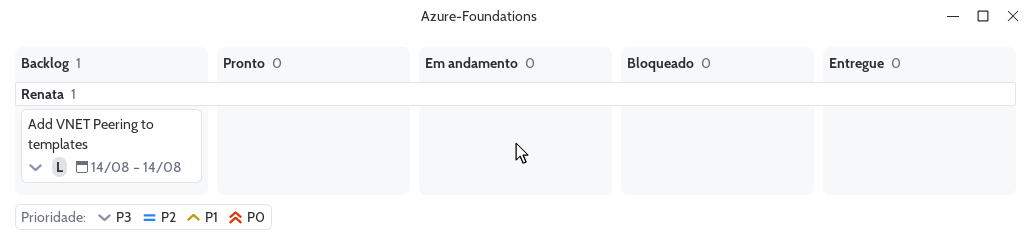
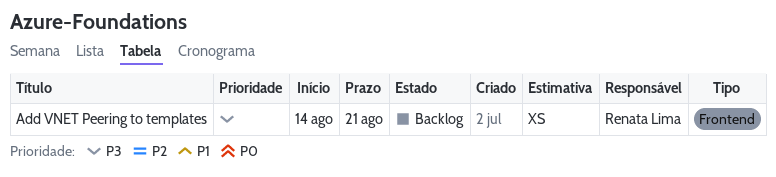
Add VNET Peering to templates, estimate: L -> XS
Add VNET Peering to templates, due: Aug 14 -> Aug 21

